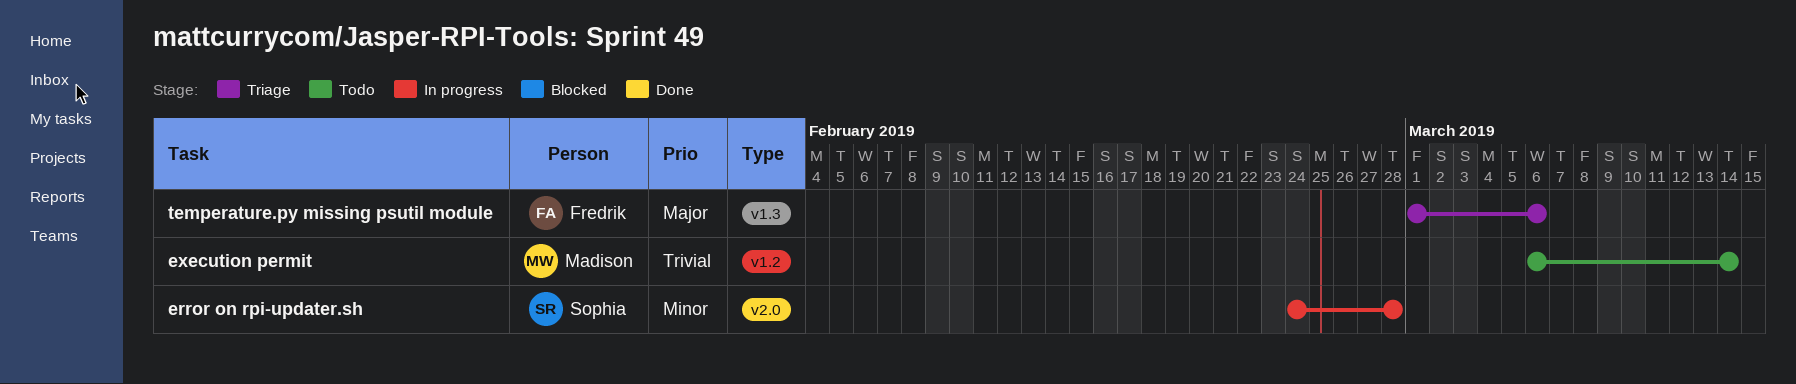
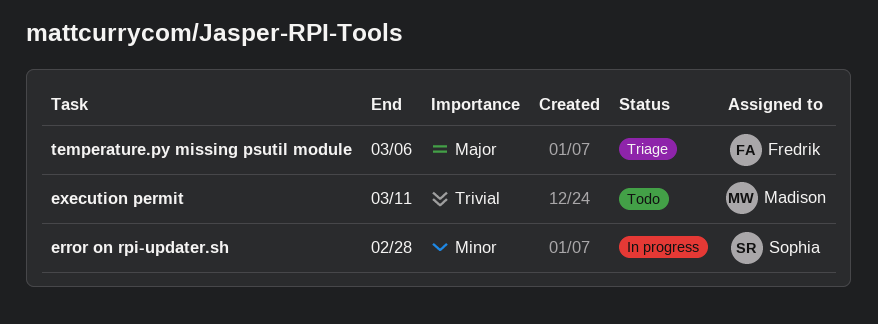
execution permit, due: Mar 14 -> Mar 11

